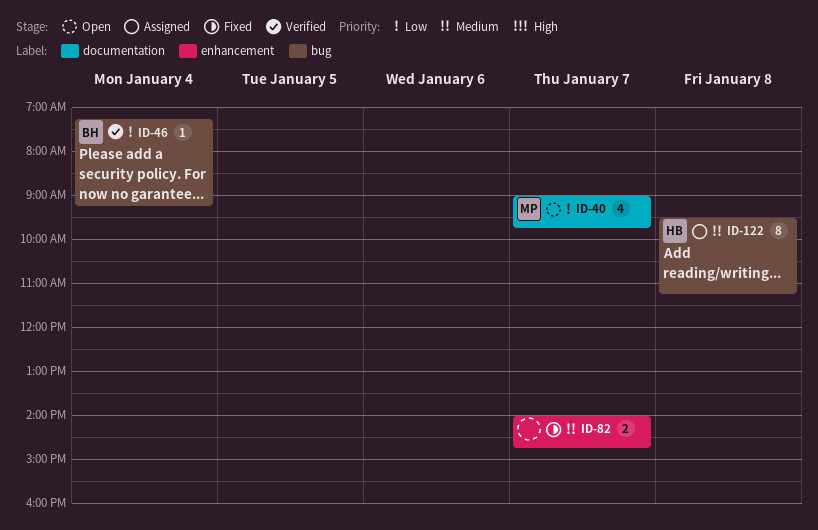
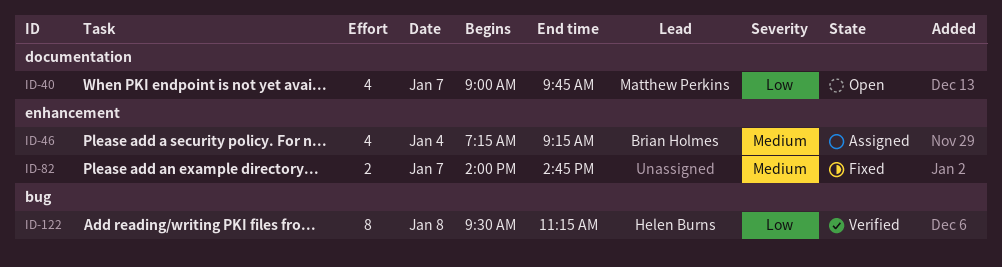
ID-46, status: Verified -> Assigned
ID-46, priority: Low -> Medium
ID-46, label: bug -> enhancement
ID-46, estimate: 1 -> 4
ID-122, status: Assigned -> Verified
ID-122, priority: Medium -> Low

